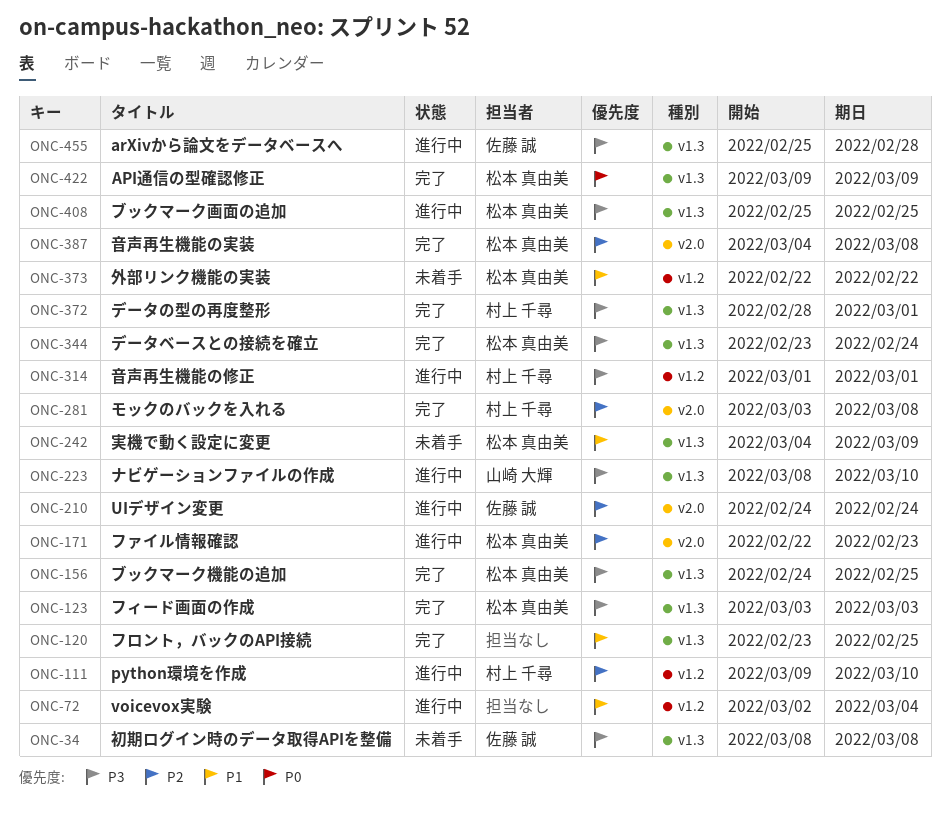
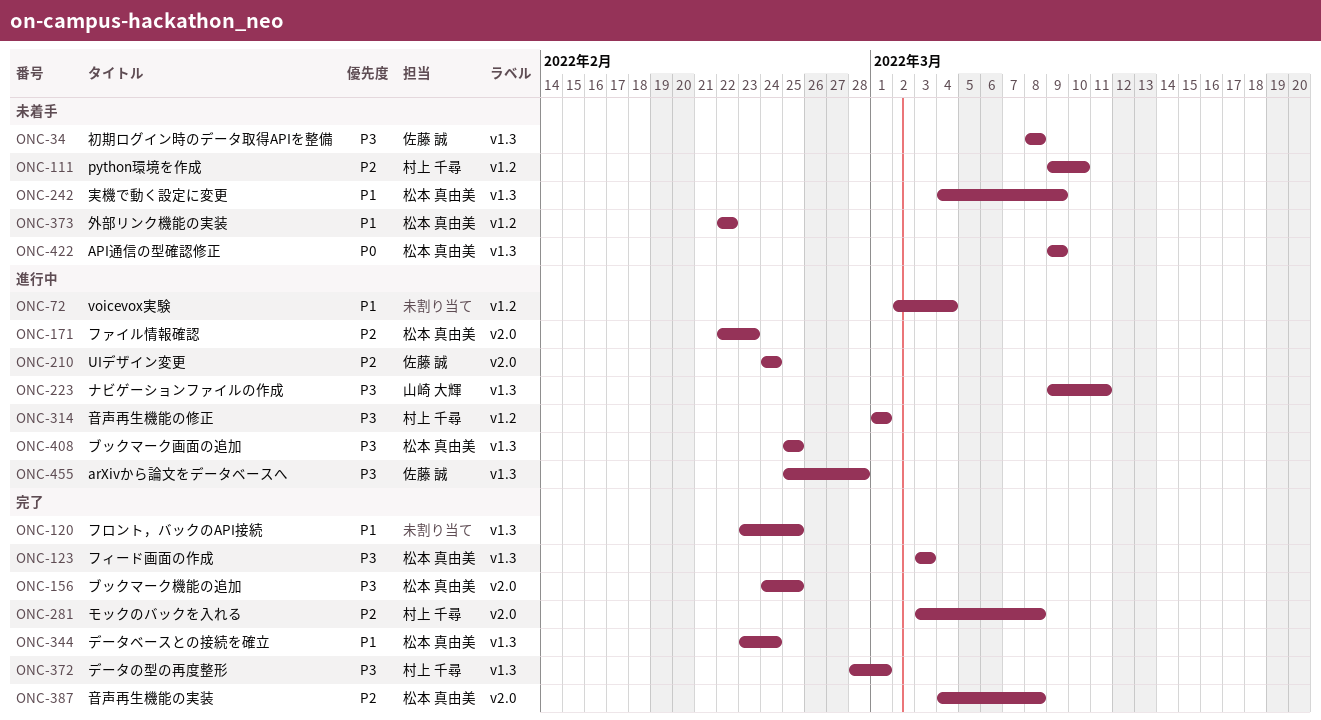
ONC-111, status: 進行中 -> 未着手
ONC-156, label: v1.3 -> v2.0
ONC-223, start: Mar 8 -> Mar 9
ONC-223, due: Mar 10 -> Mar 11
ONC-344, priority: P3 -> P1
ONC-422, status: 完了 -> 未着手

